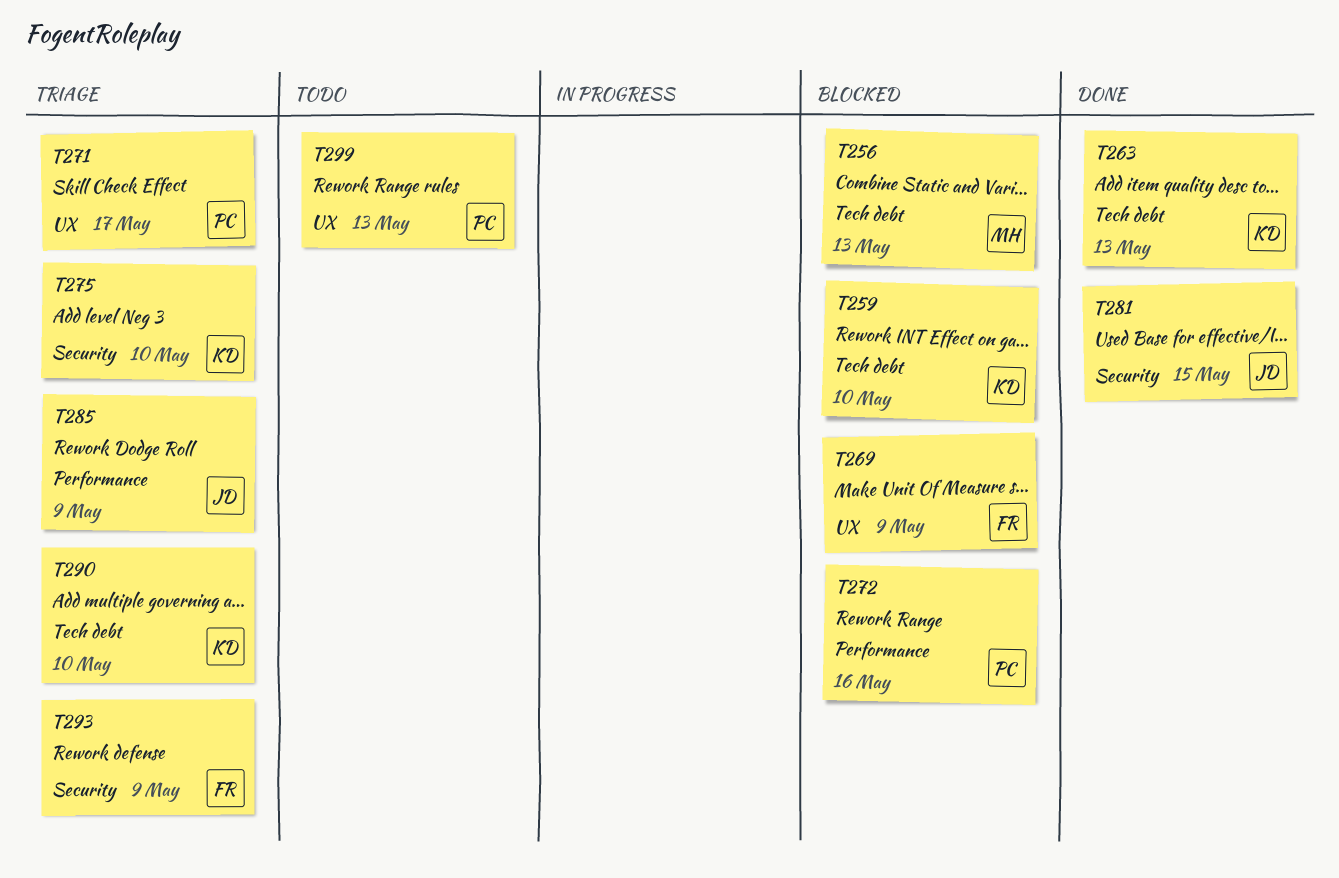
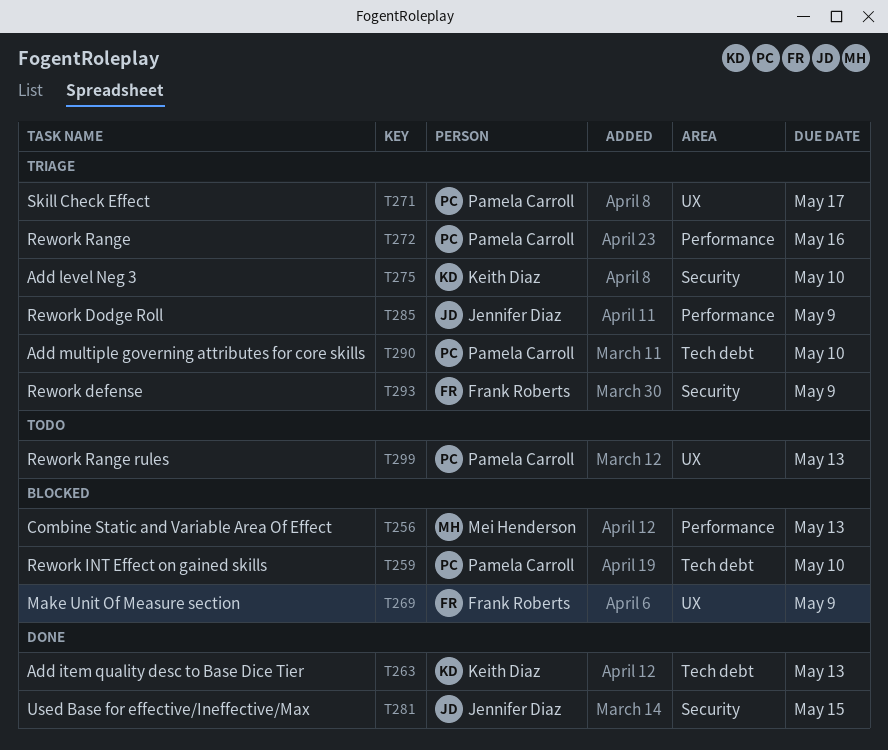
T256, label: Tech debt -> Performance
T259, owner: Keith Diaz -> Pamela Carroll
T272, status: Blocked -> Triage
T290, owner: Keith Diaz -> Pamela Carroll

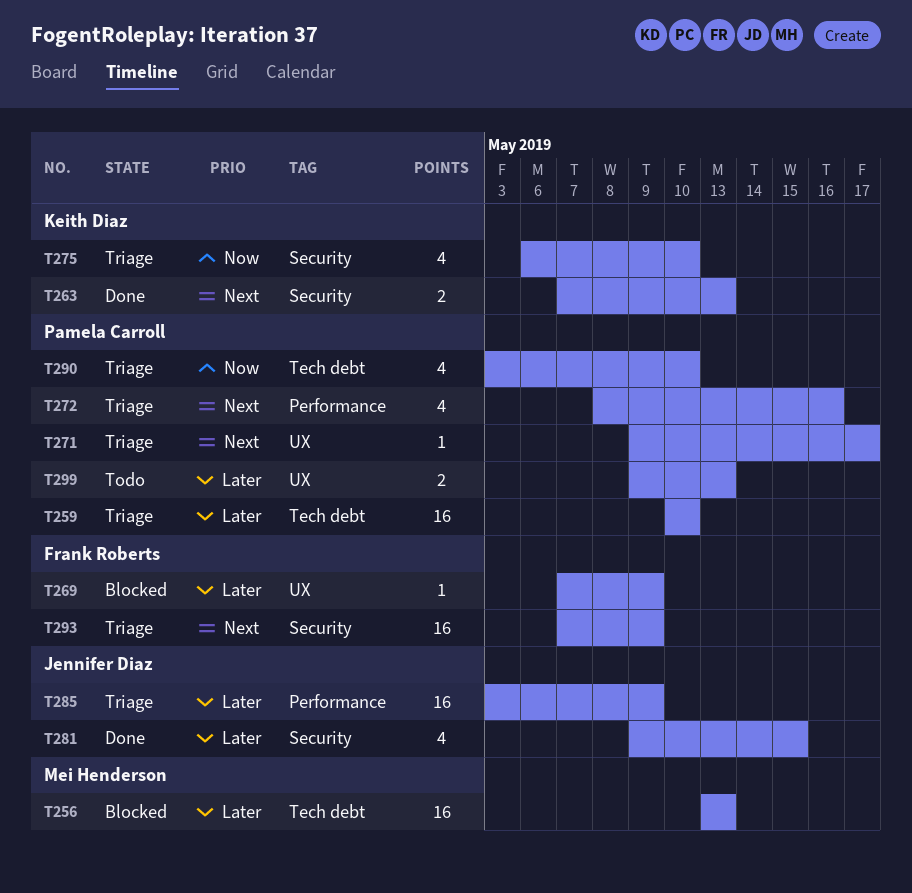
T256, label: Performance -> Tech debt
T259, status: Blocked -> Triage
T263, label: Tech debt -> Security

